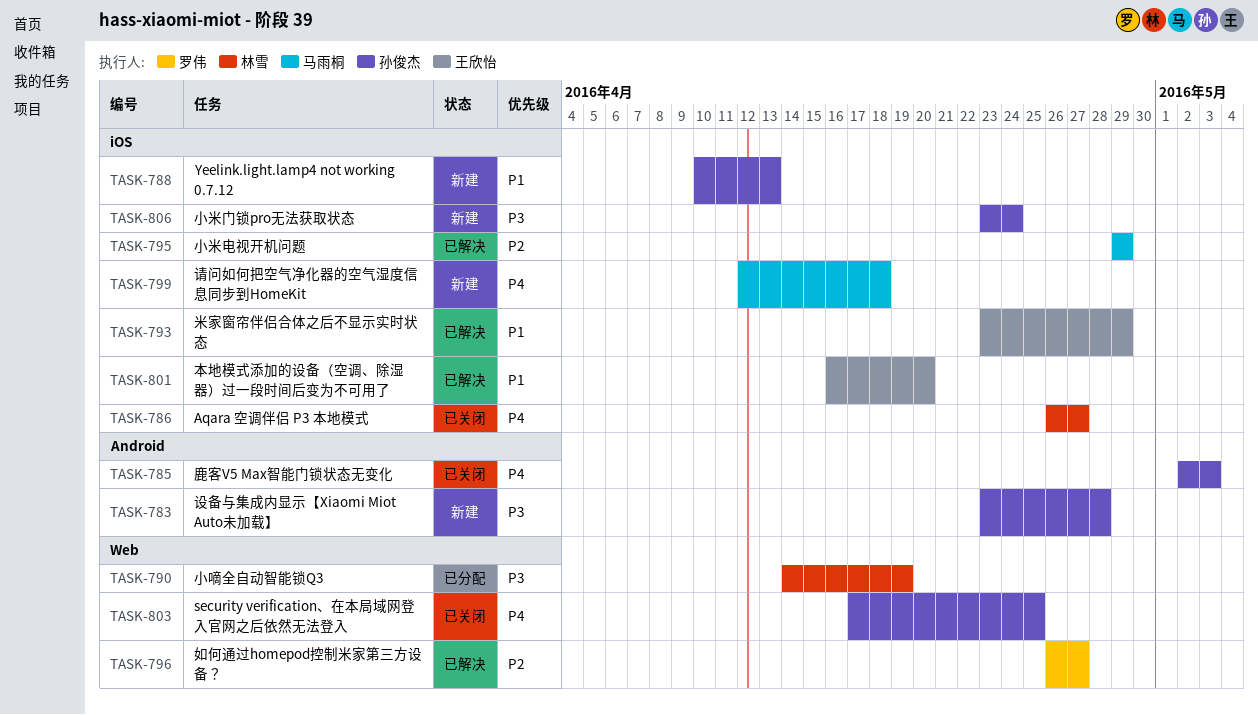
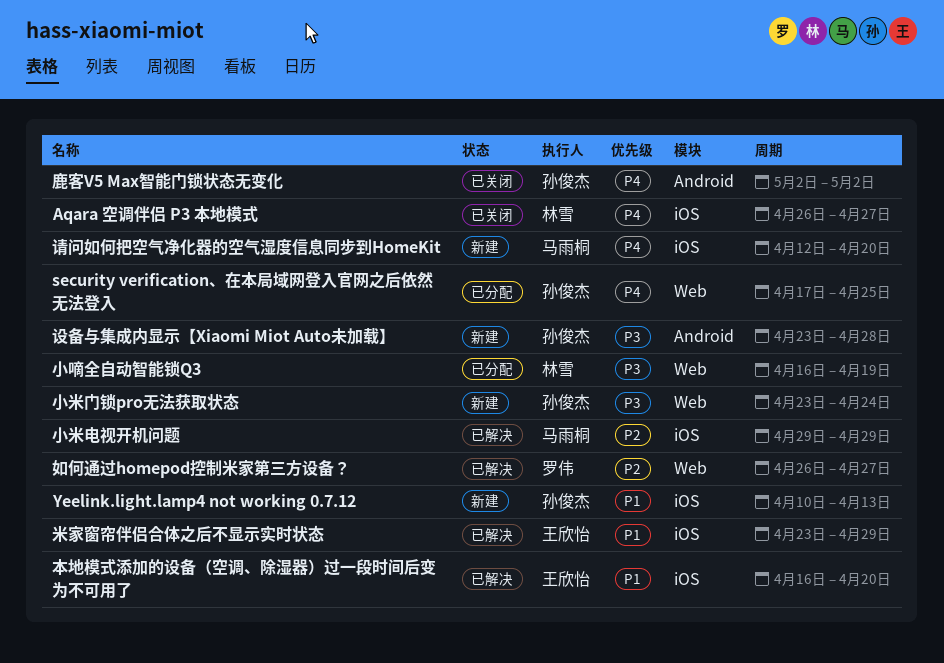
security verification、在本局域网登入官网之后依然无法登入, status: 已关闭 -> 已分配
小嘀全自动智能锁Q3, start: Apr 14 -> Apr 16
小米门锁pro无法获取状态, label: iOS -> Web
请问如何把空气净化器的空气湿度信息同步到HomeKit, due: Apr 18 -> Apr 20
鹿客V5 Max智能门锁状态无变化, due: May 3 -> May 2

